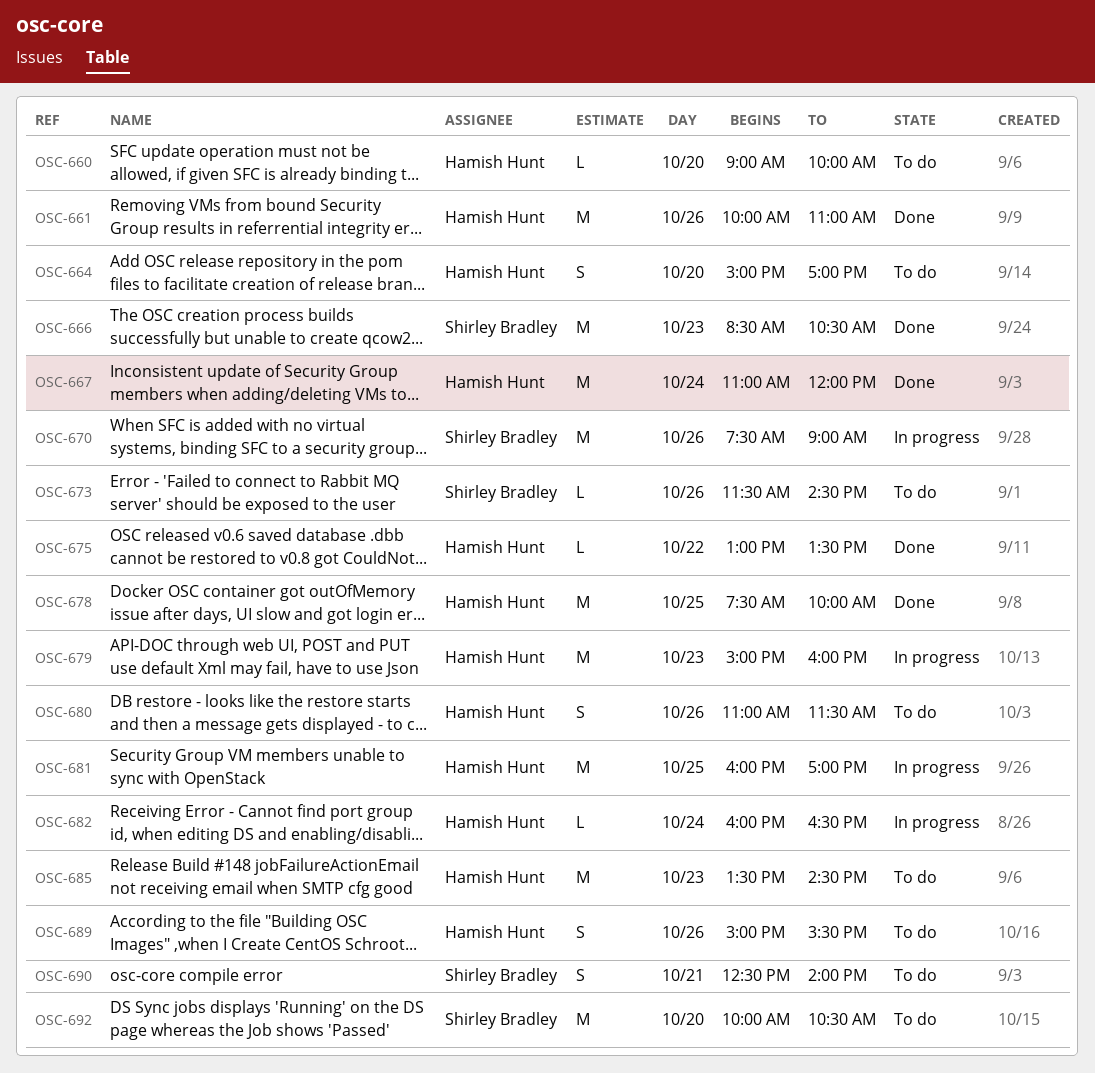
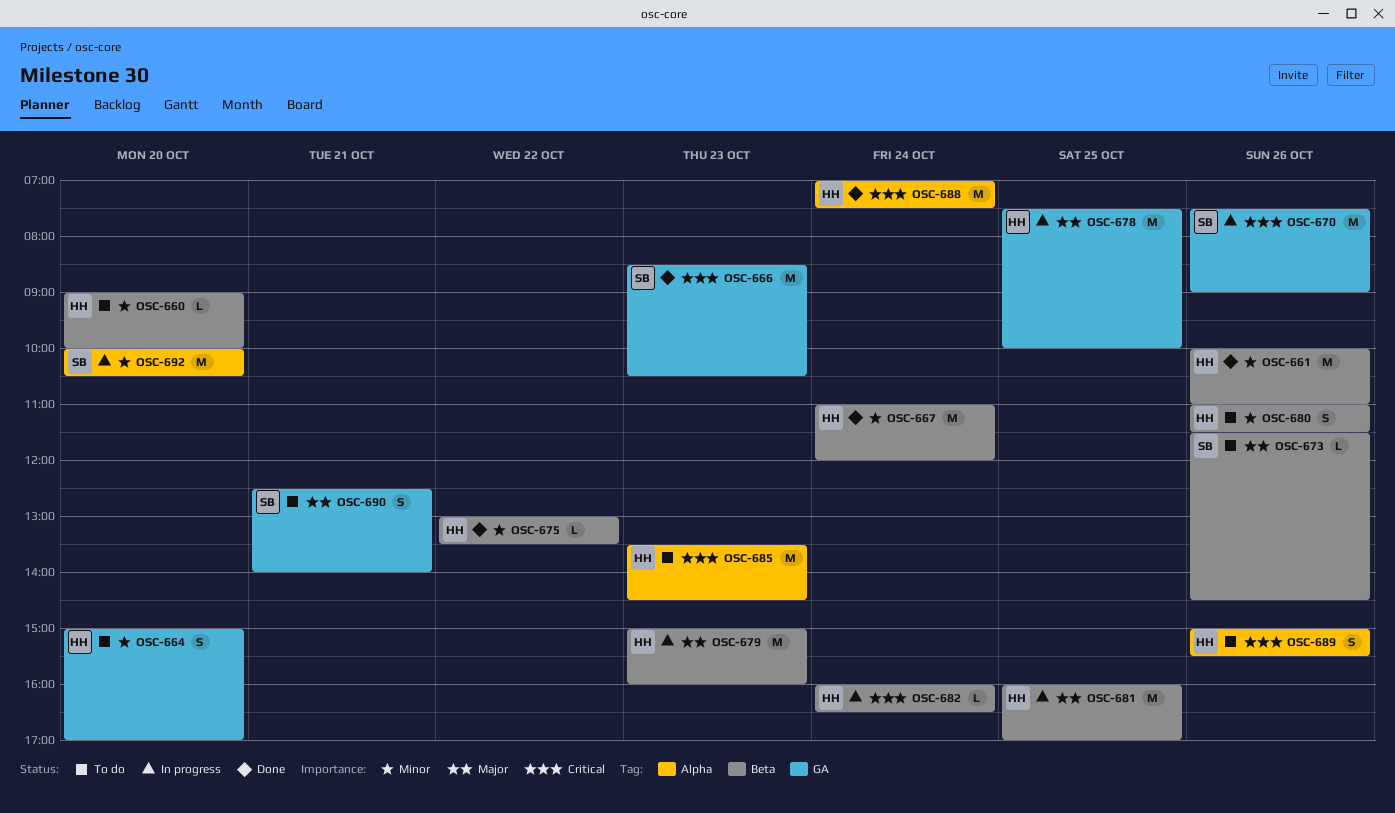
OSC-678, status: Done -> In progress
OSC-688: none -> present
OSC-692, status: To do -> In progress

